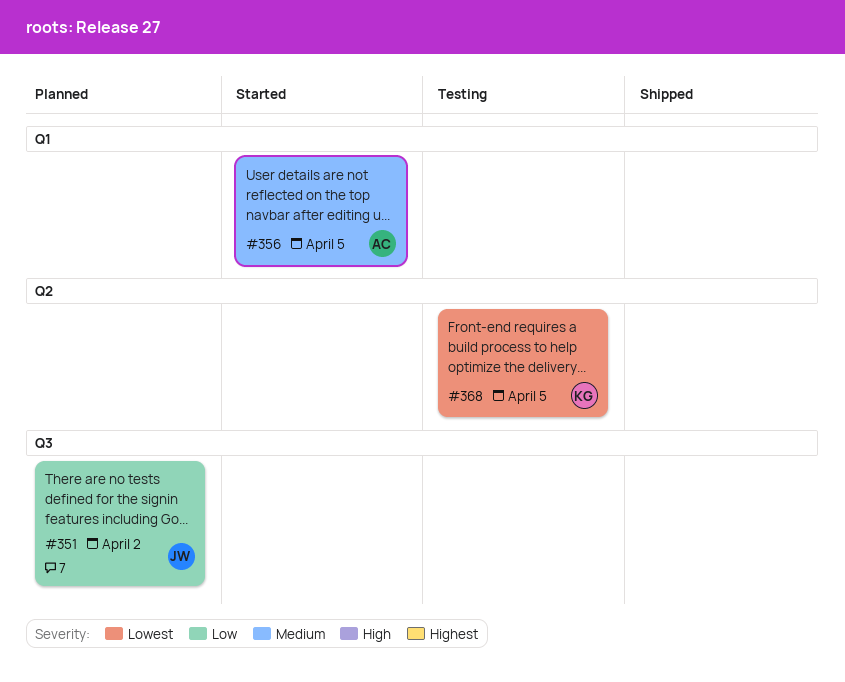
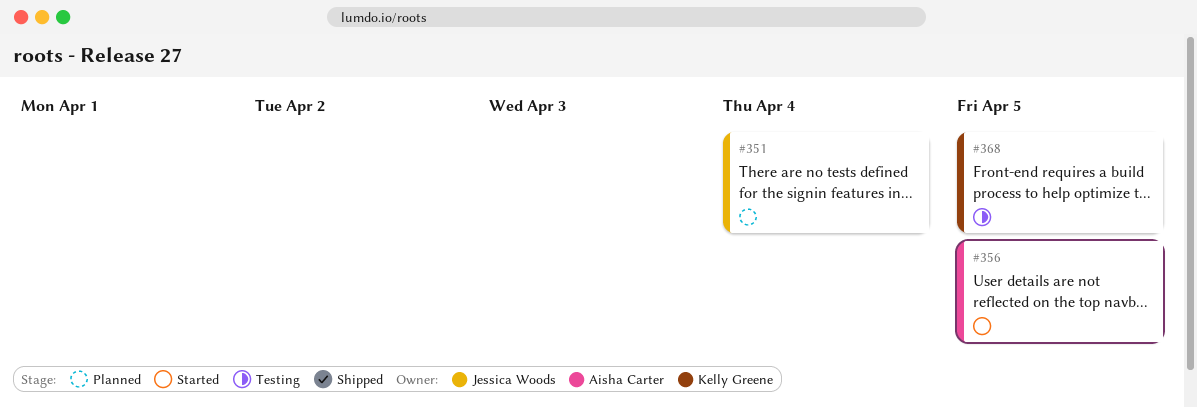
#351, due: Apr 2 -> Apr 4

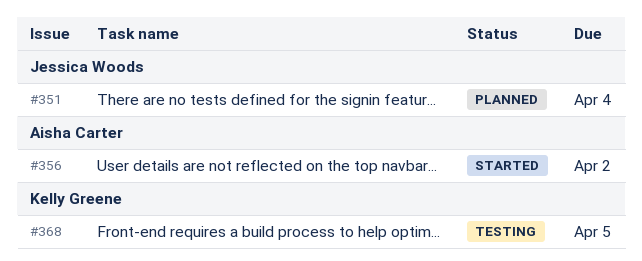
#356, due: Apr 5 -> Apr 2

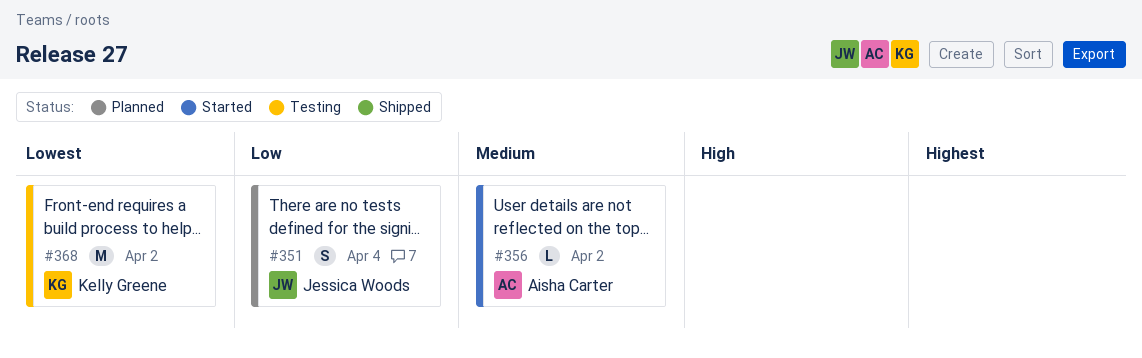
#368, due: Apr 5 -> Apr 2

